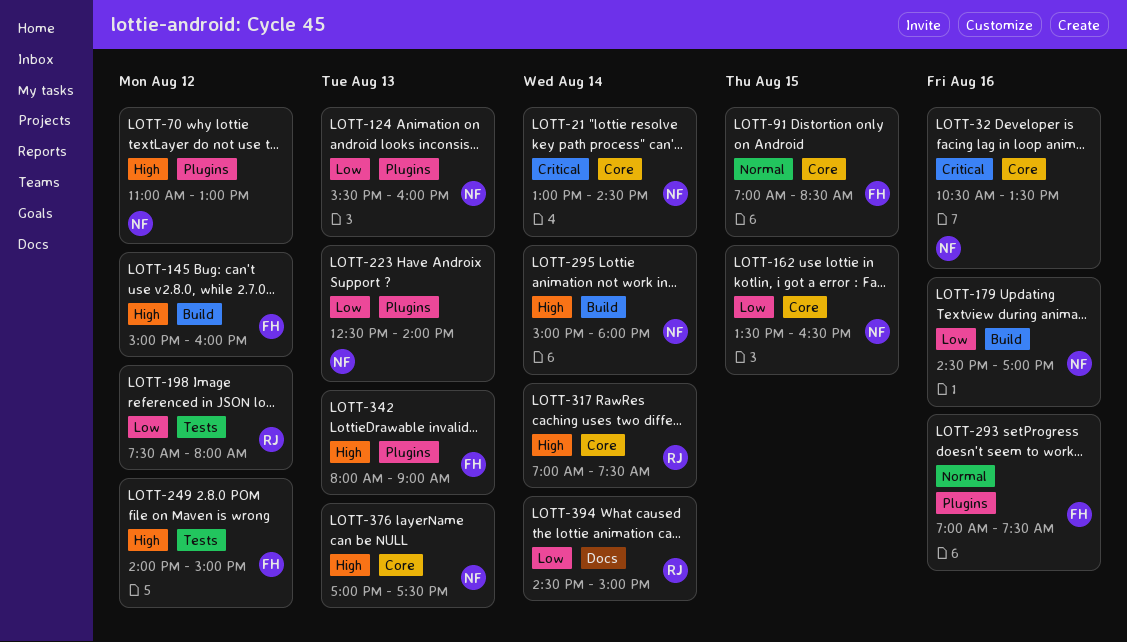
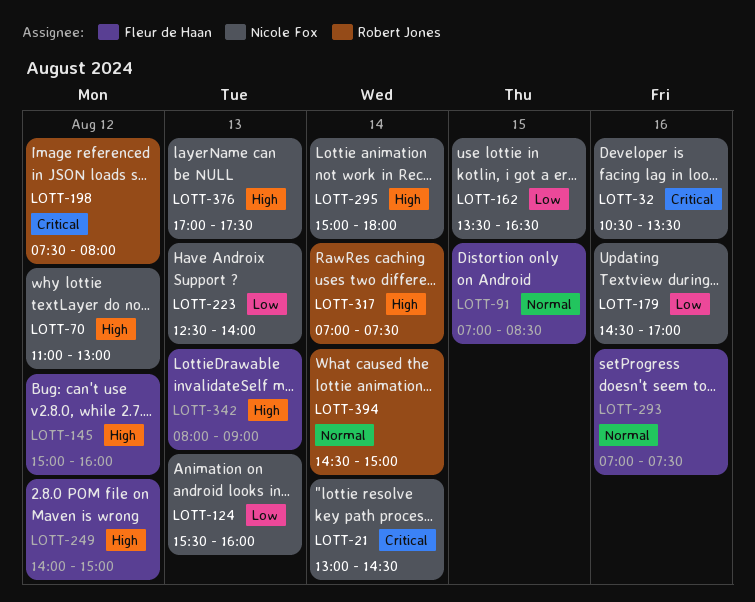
LOTT-198, priority: Low -> Critical
LOTT-394, priority: Low -> Normal

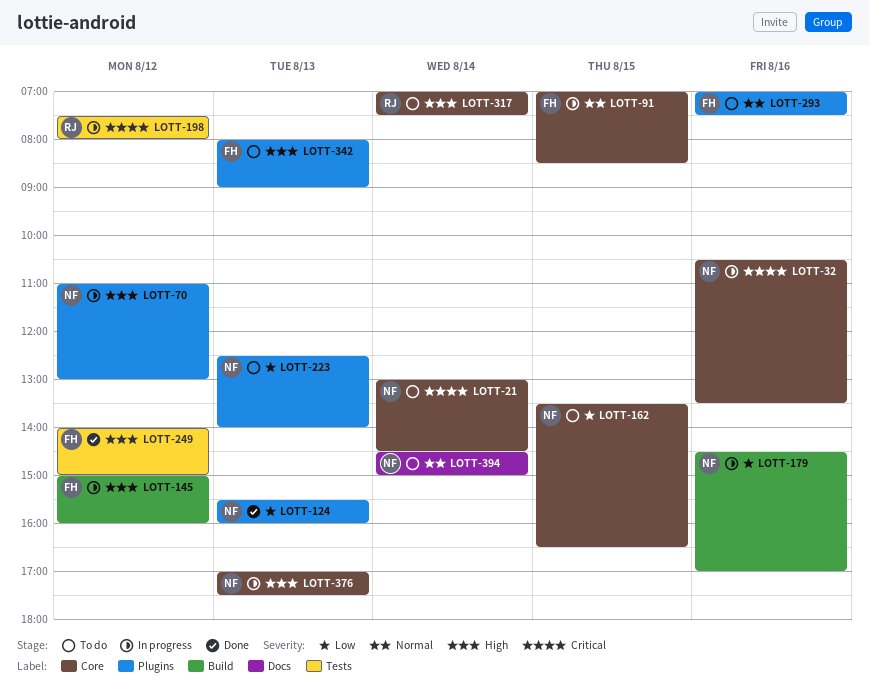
LOTT-295: present -> none
LOTT-394, owner: Robert Jones -> Nicole Fox

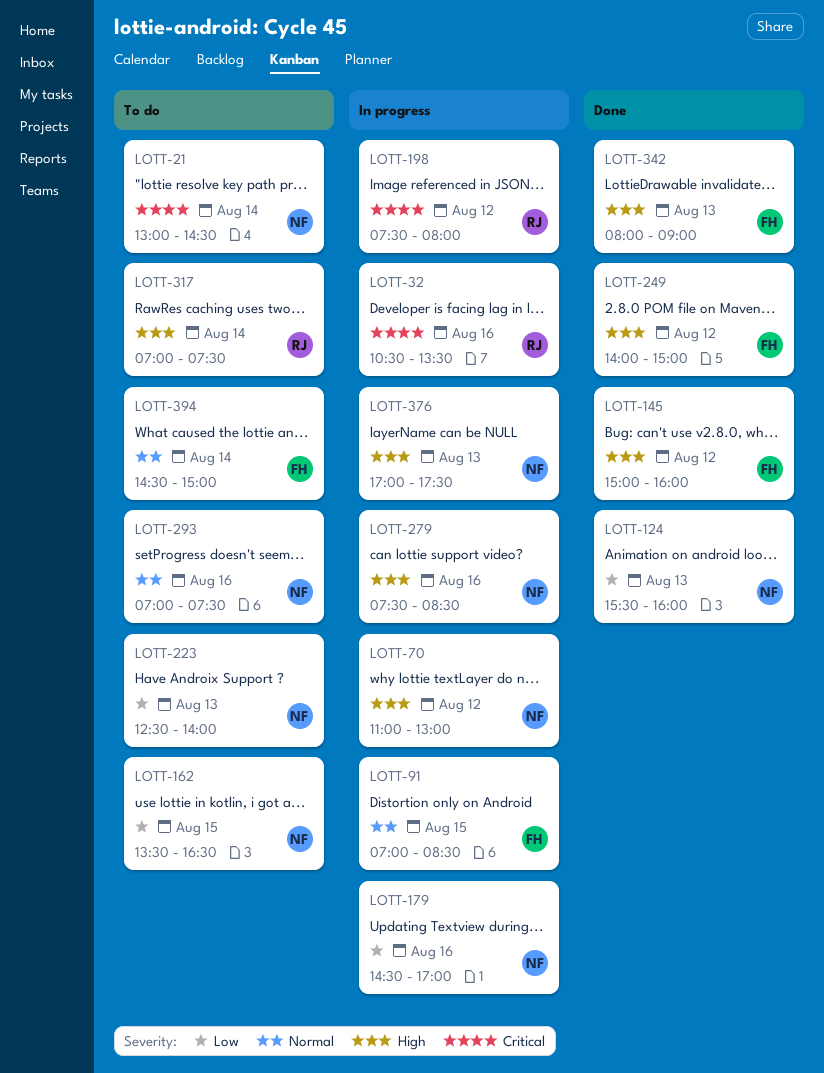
LOTT-32, owner: NF -> RJ
LOTT-145, status: In progress -> Done
LOTT-279: none -> present
LOTT-293, owner: FH -> NF
LOTT-342, status: To do -> Done
LOTT-394, owner: NF -> FH

